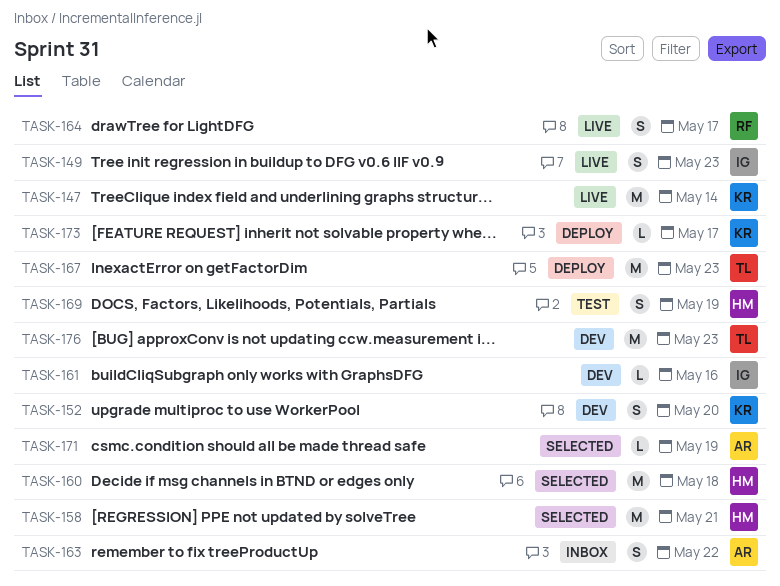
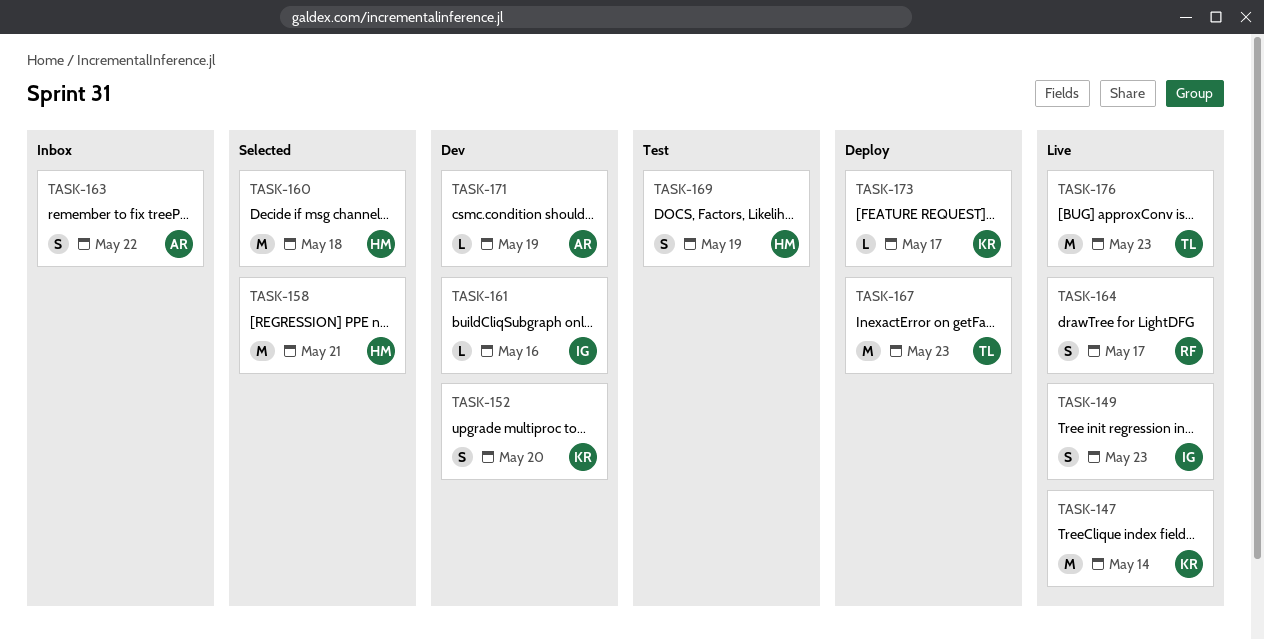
TASK-171, status: Selected -> Dev
TASK-176, status: Dev -> Live

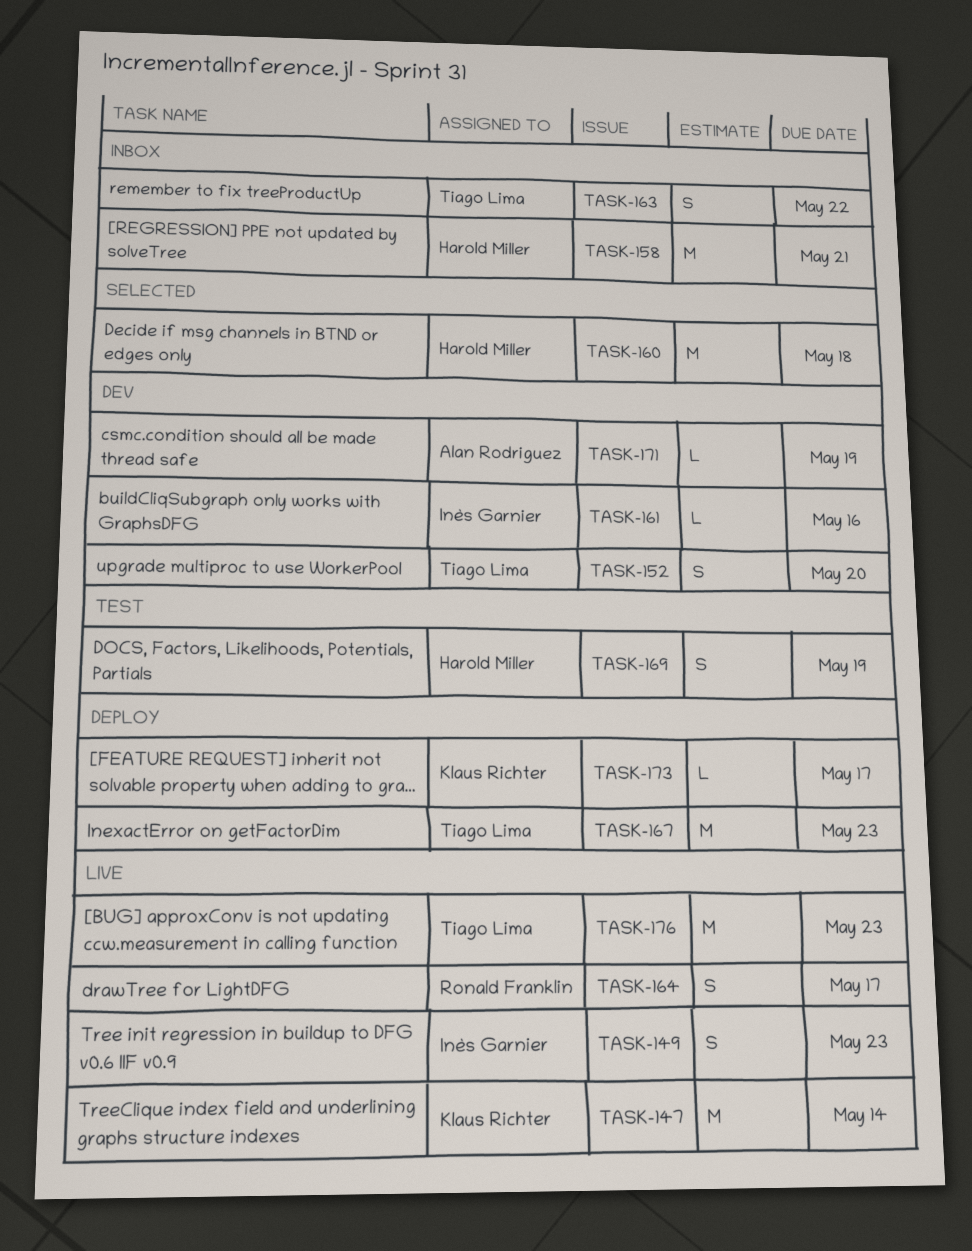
TASK-152, owner: Klaus Richter -> Tiago Lima
TASK-158, status: Selected -> Inbox
TASK-163, owner: Alan Rodriguez -> Tiago Lima

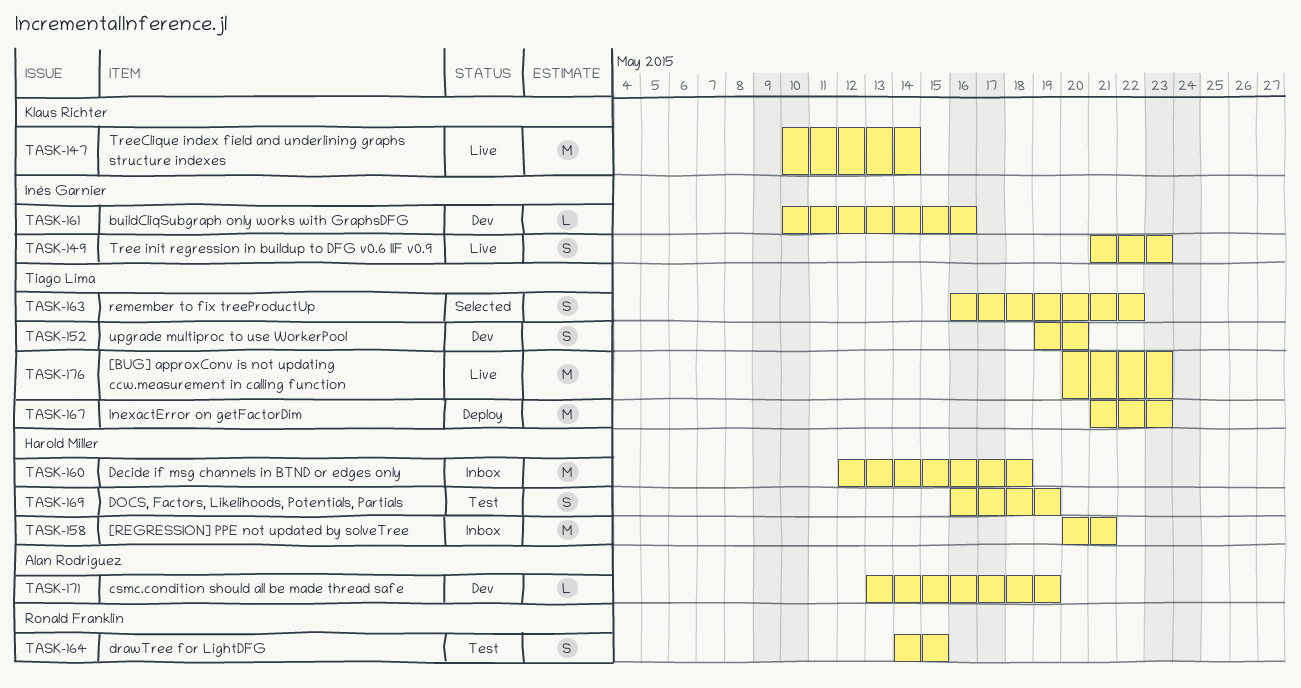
TASK-160, status: Selected -> Inbox
TASK-163, status: Inbox -> Selected
TASK-164, status: Live -> Test
TASK-164, due: May 17 -> May 15
TASK-173: present -> none

